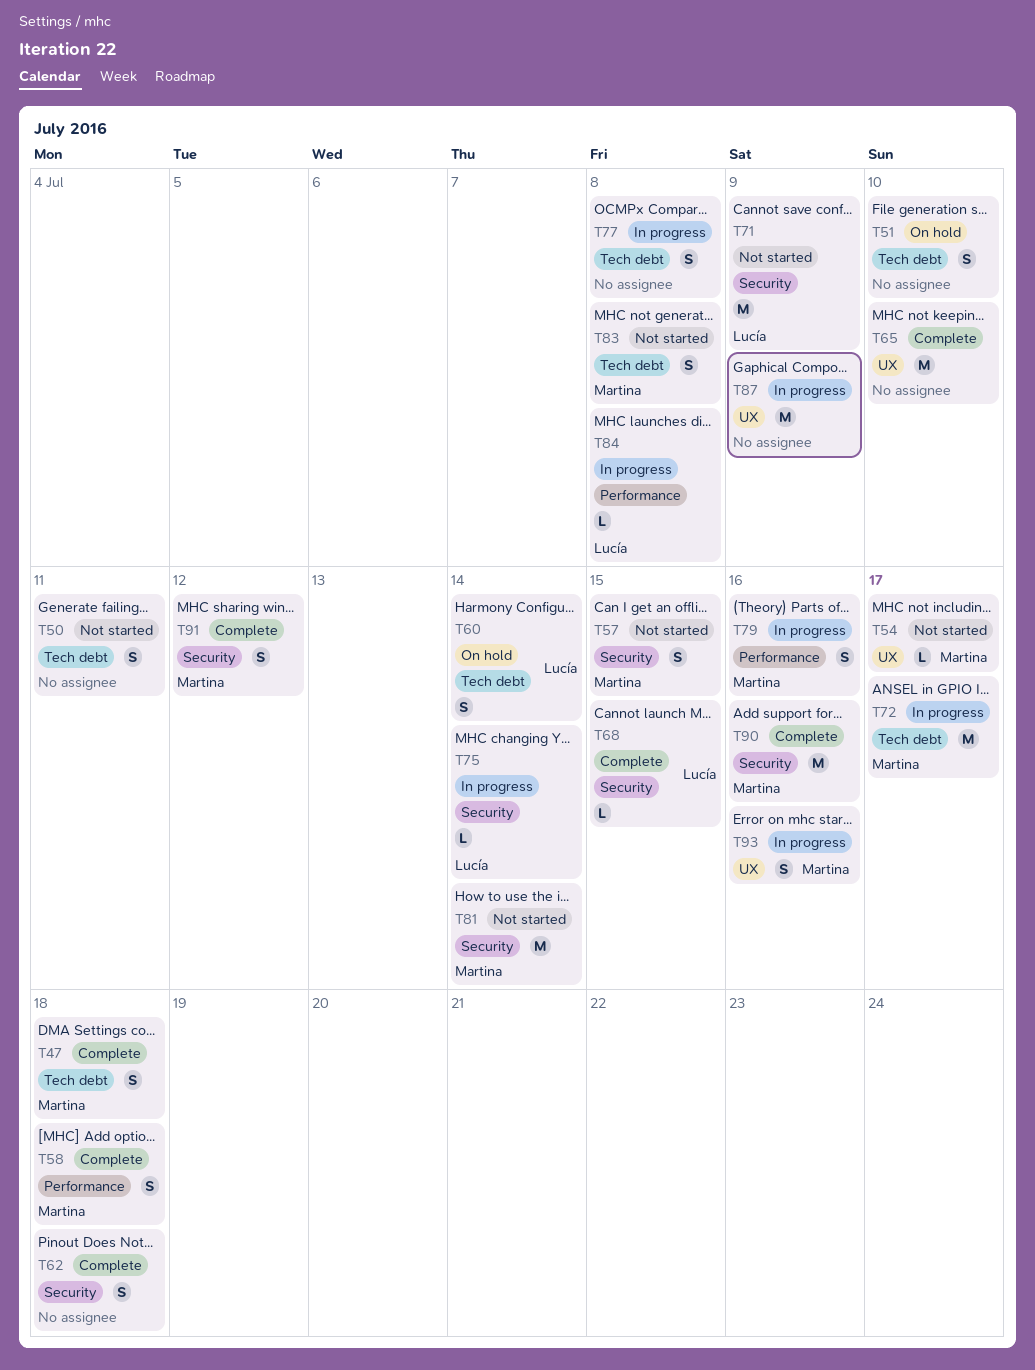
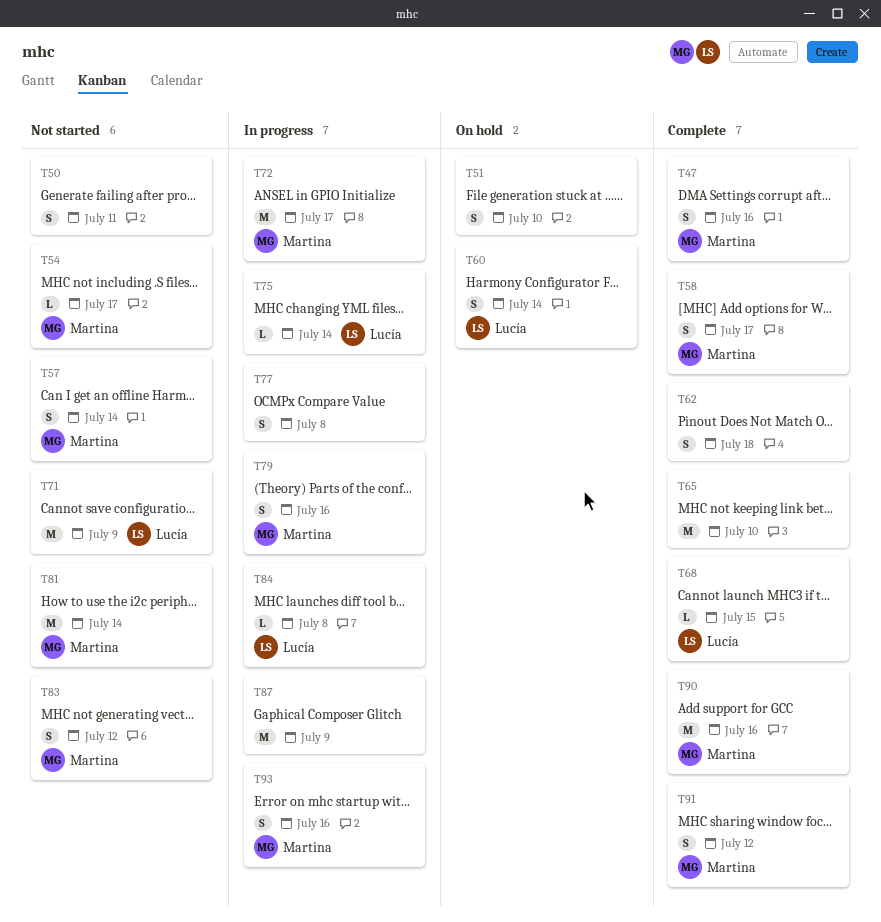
T47, due: Jul 18 -> Jul 16
T57, due: Jul 15 -> Jul 14
T58, due: Jul 18 -> Jul 17
T83, due: Jul 8 -> Jul 12

